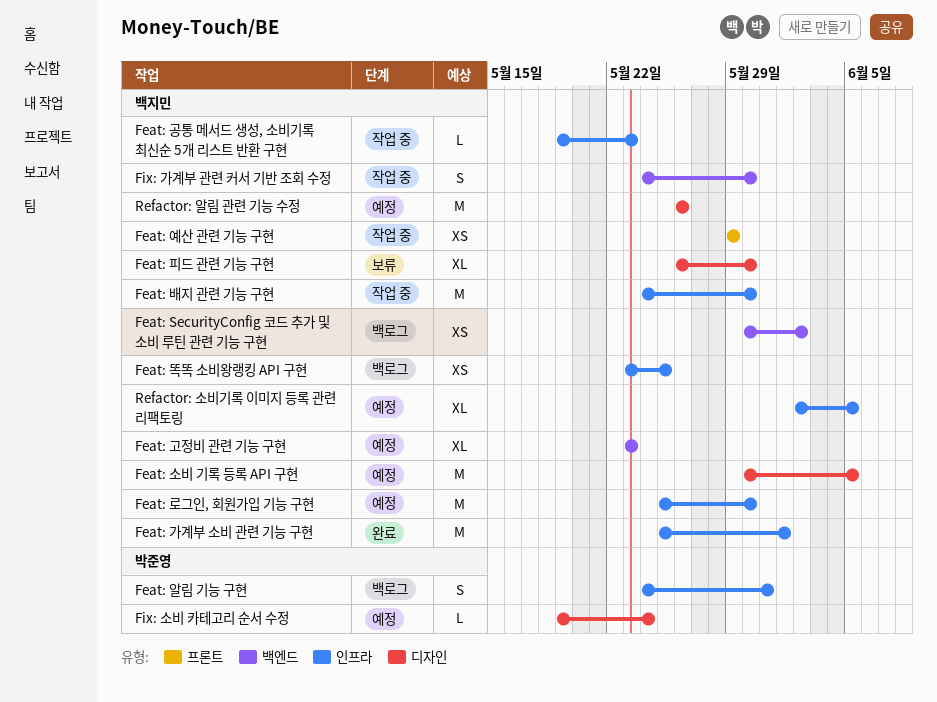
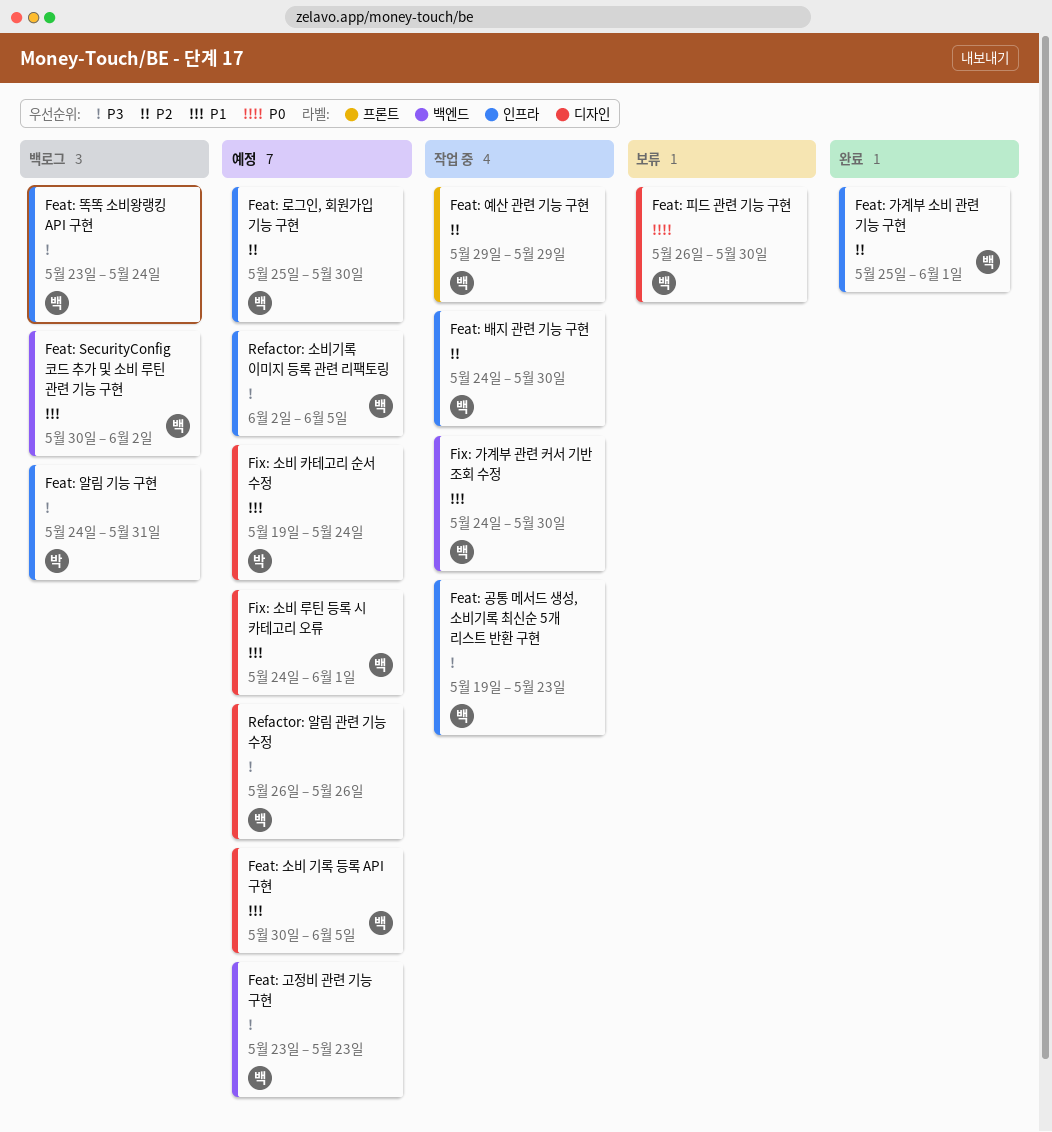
Feat: 똑똑 소비왕랭킹 API 구현, due: May 25 -> May 24
Fix: 소비 루틴 등록 시 카테고리 오류: none -> present

